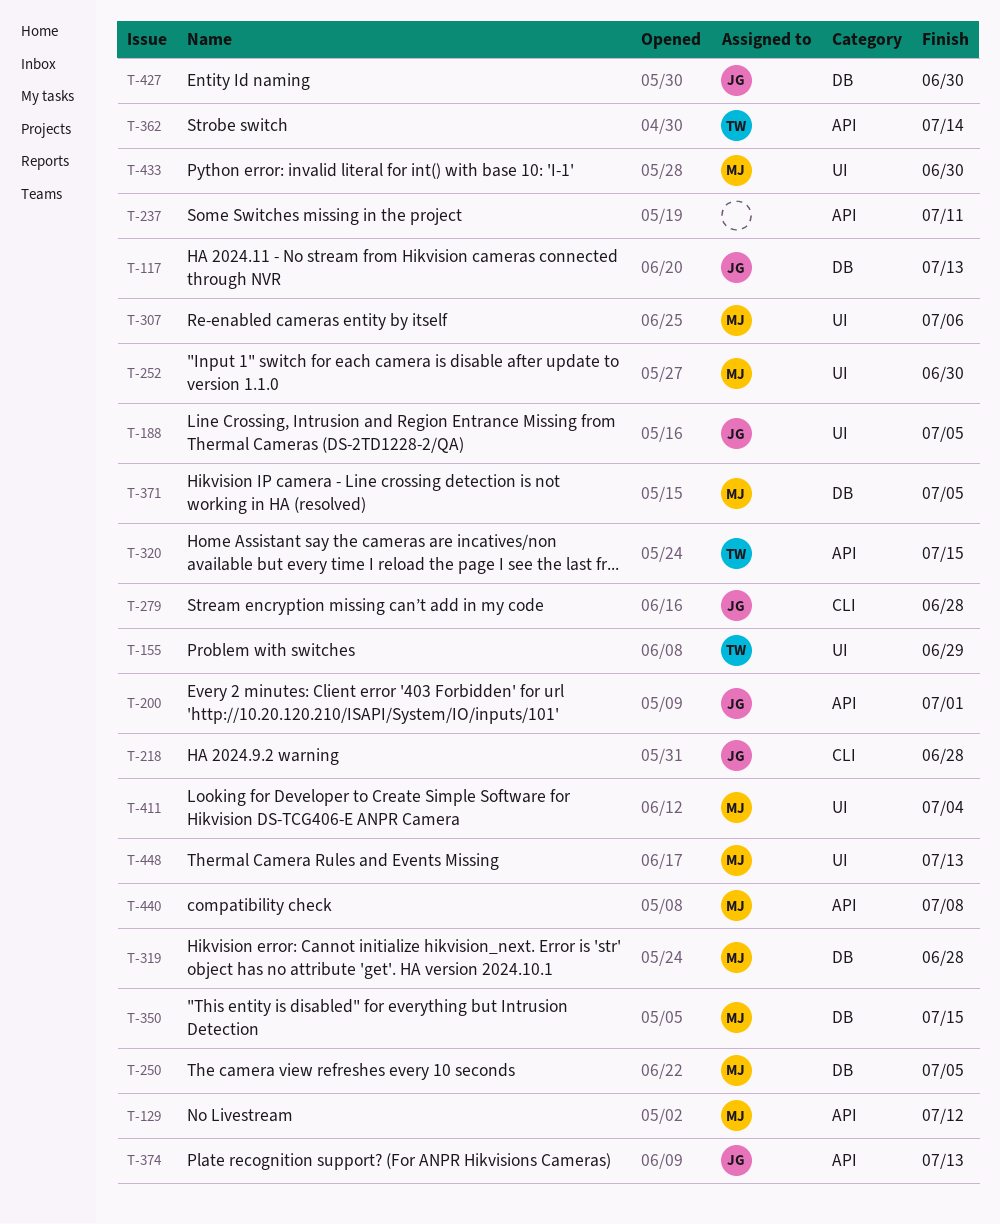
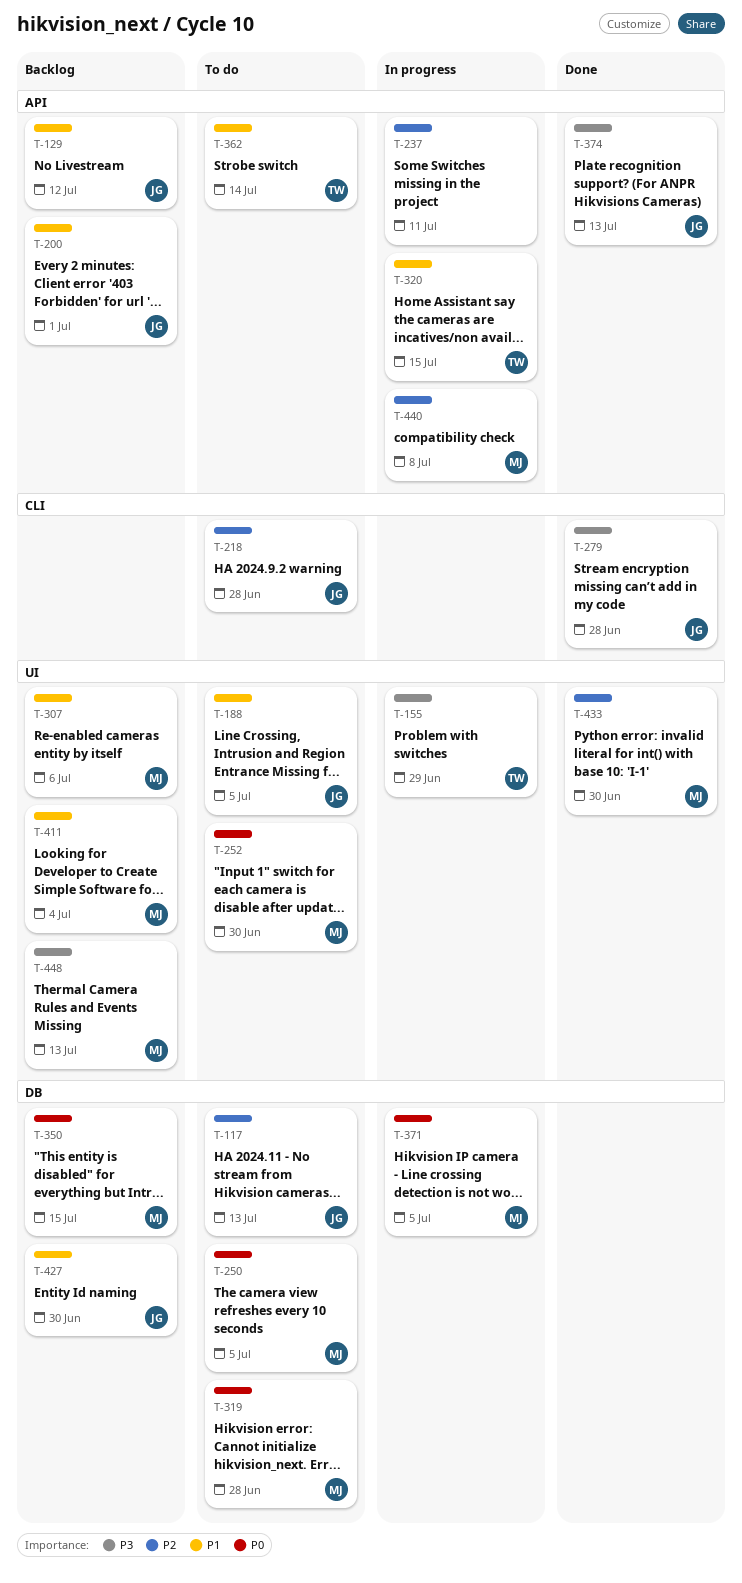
T-129, owner: MJ -> JG

